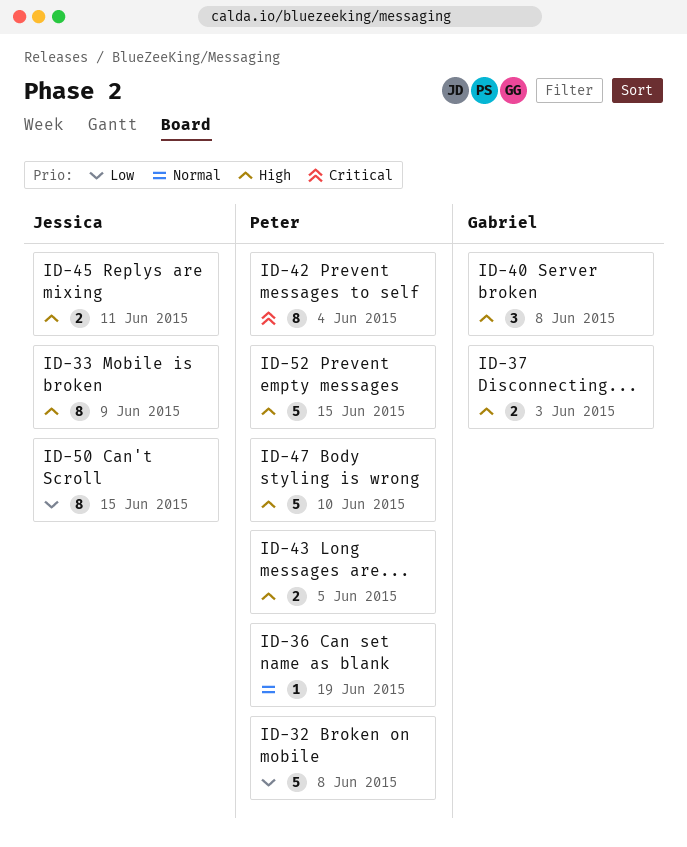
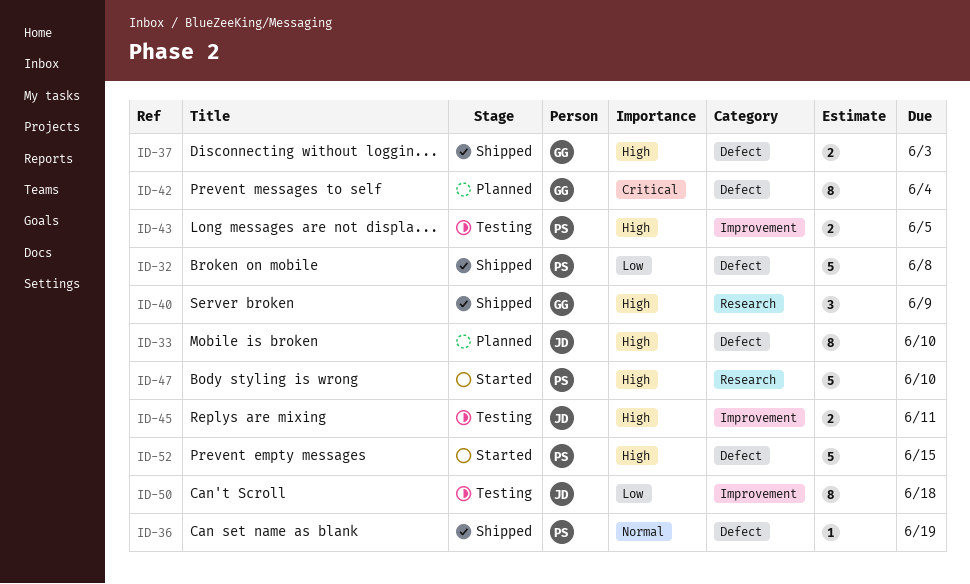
ID-33, due: Jun 9 -> Jun 10
ID-40, due: Jun 8 -> Jun 9
ID-42, owner: Peter -> Gabriel
ID-50, due: Jun 15 -> Jun 18

